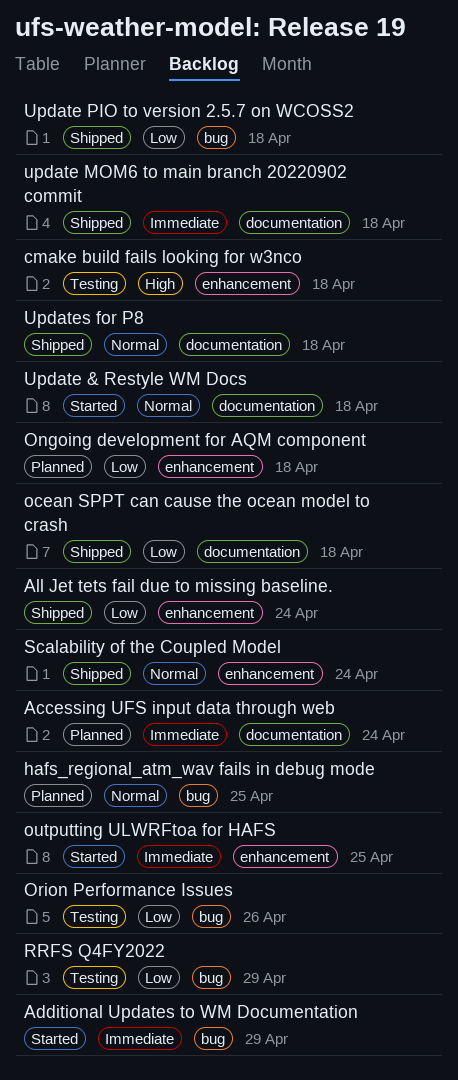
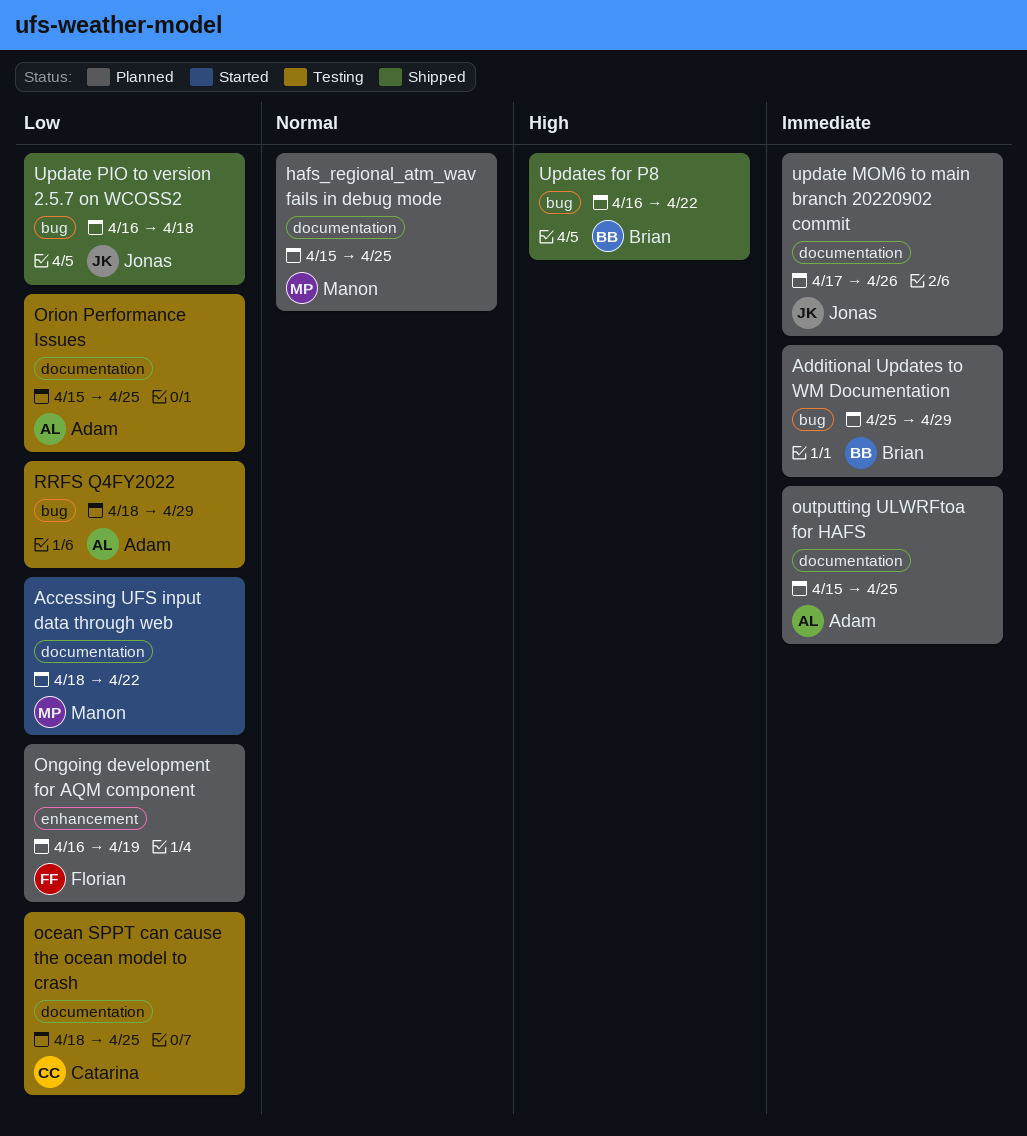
Accessing UFS input data through web, status: Planned -> Started
Accessing UFS input data through web, priority: Immediate -> Low
Accessing UFS input data through web, due: Apr 24 -> Apr 22
Additional Updates to WM Documentation, status: Started -> Planned
All Jet tets fail due to missing baseline.: present -> none
cmake build fails looking for w3nco: present -> none
hafs_regional_atm_wav fails in debug mode, label: bug -> documentation
ocean SPPT can cause the ocean model to crash, status: Shipped -> Testing
ocean SPPT can cause the ocean model to crash, due: Apr 18 -> Apr 25
Ongoing development for AQM component, due: Apr 18 -> Apr 19
Orion Performance Issues, label: bug -> documentation
Orion Performance Issues, due: Apr 26 -> Apr 25
outputting ULWRFtoa for HAFS, status: Started -> Planned
outputting ULWRFtoa for HAFS, label: enhancement -> documentation
Scalability of the Coupled Model: present -> none
Update & Restyle WM Docs: present -> none
update MOM6 to main branch 20220902 commit, status: Shipped -> Planned
update MOM6 to main branch 20220902 commit, due: Apr 18 -> Apr 26
Updates for P8, priority: Normal -> High
Updates for P8, label: documentation -> bug
Updates for P8, due: Apr 18 -> Apr 22

